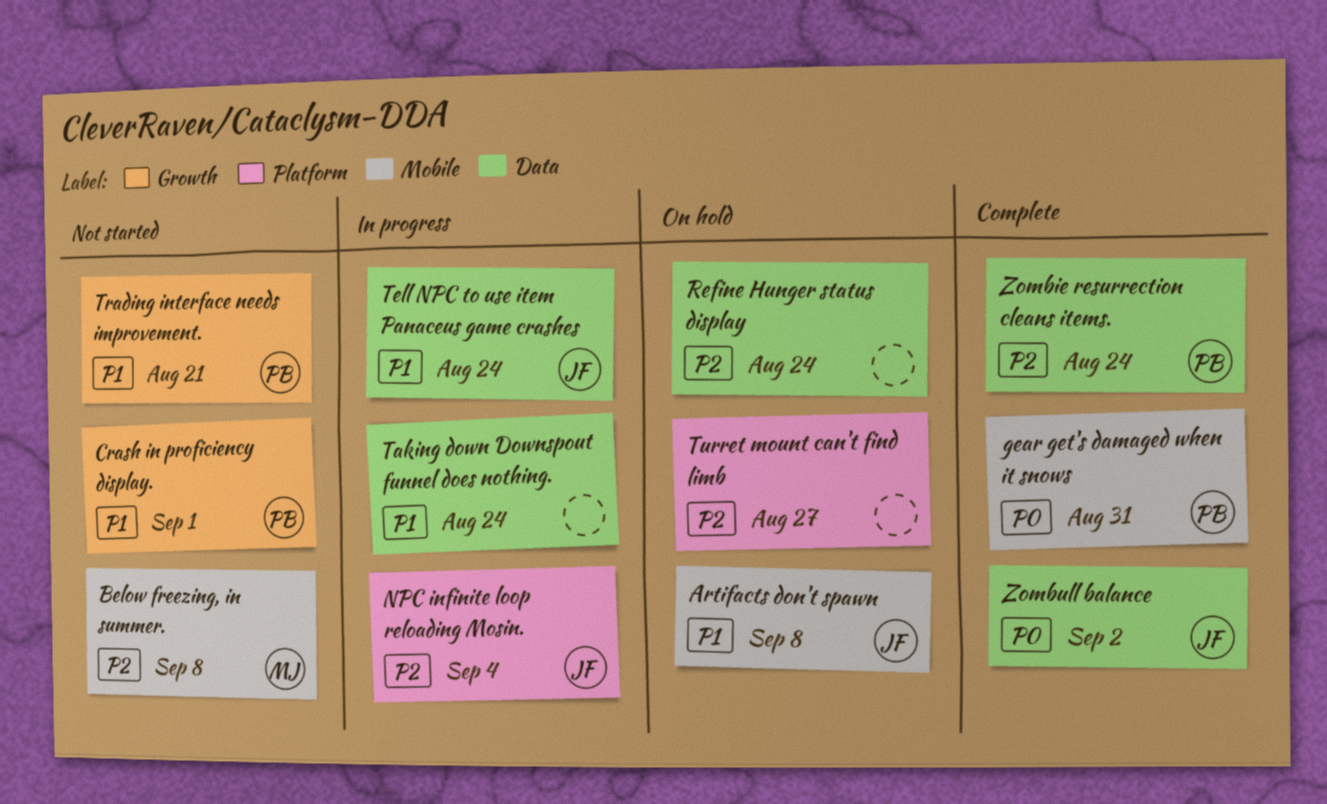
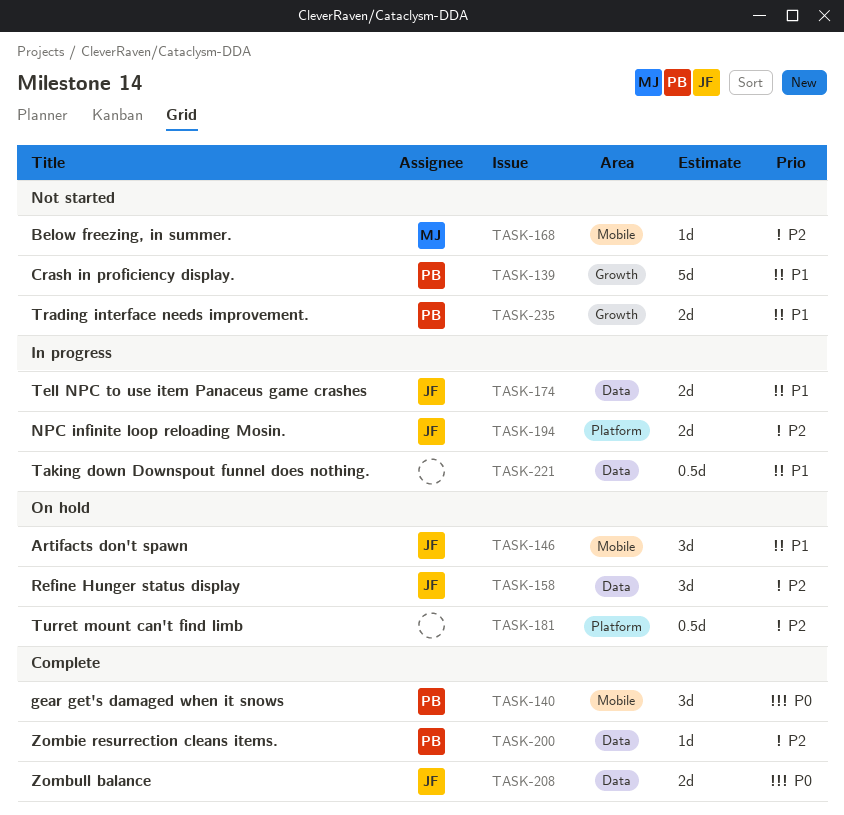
Refine Hunger status display, owner: none -> JF

